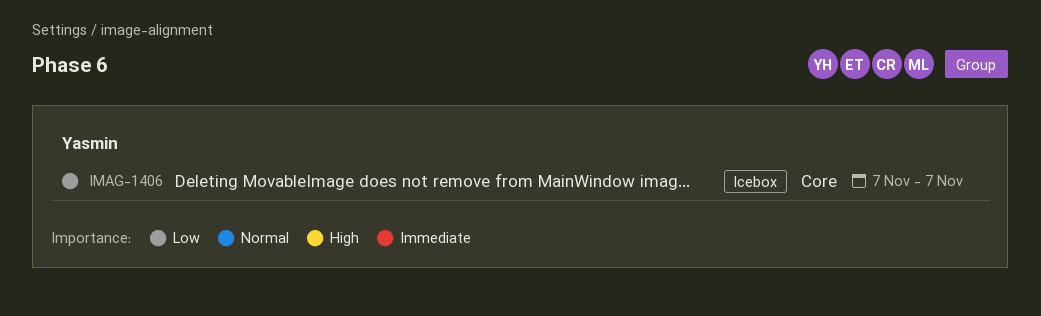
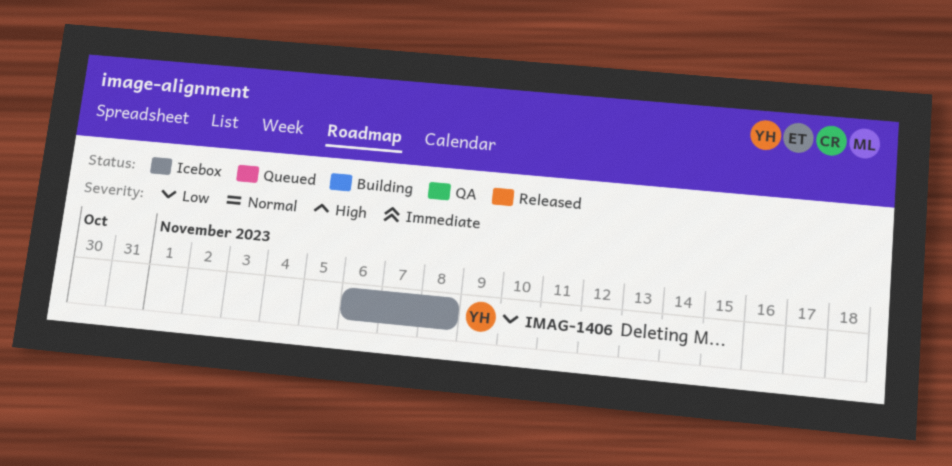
IMAG-1406, start: Nov 7 -> Nov 6
IMAG-1406, due: Nov 7 -> Nov 8

